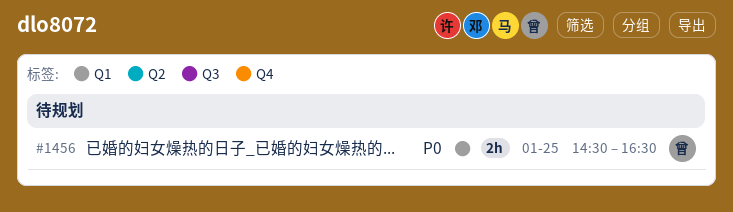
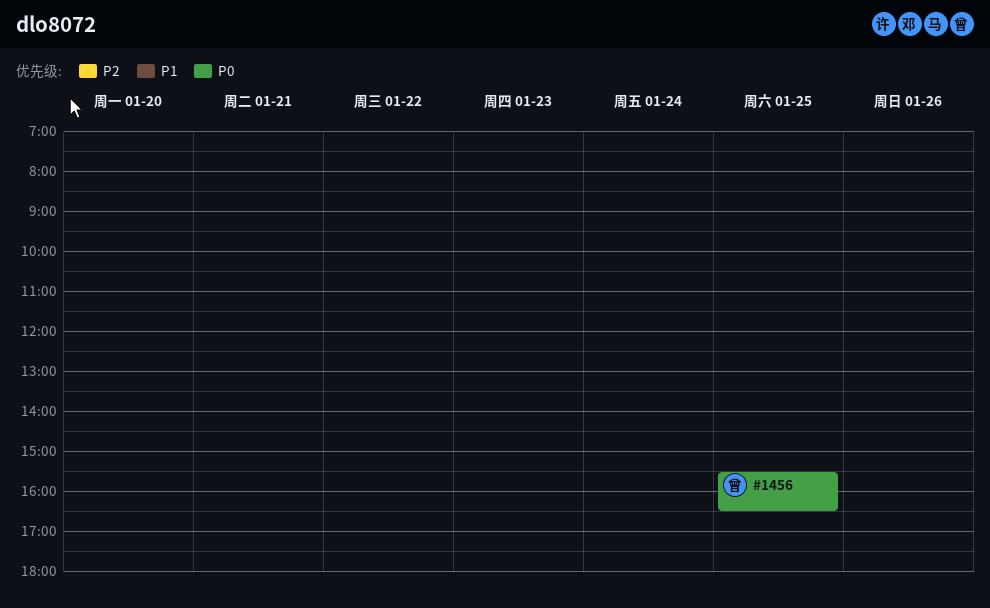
#1456, begins: 14:30 -> 15:30

